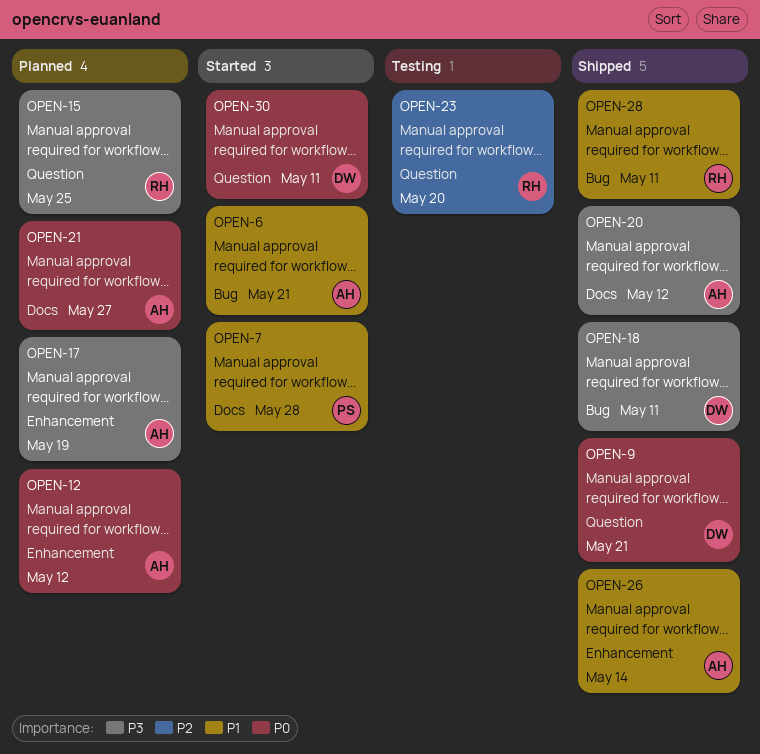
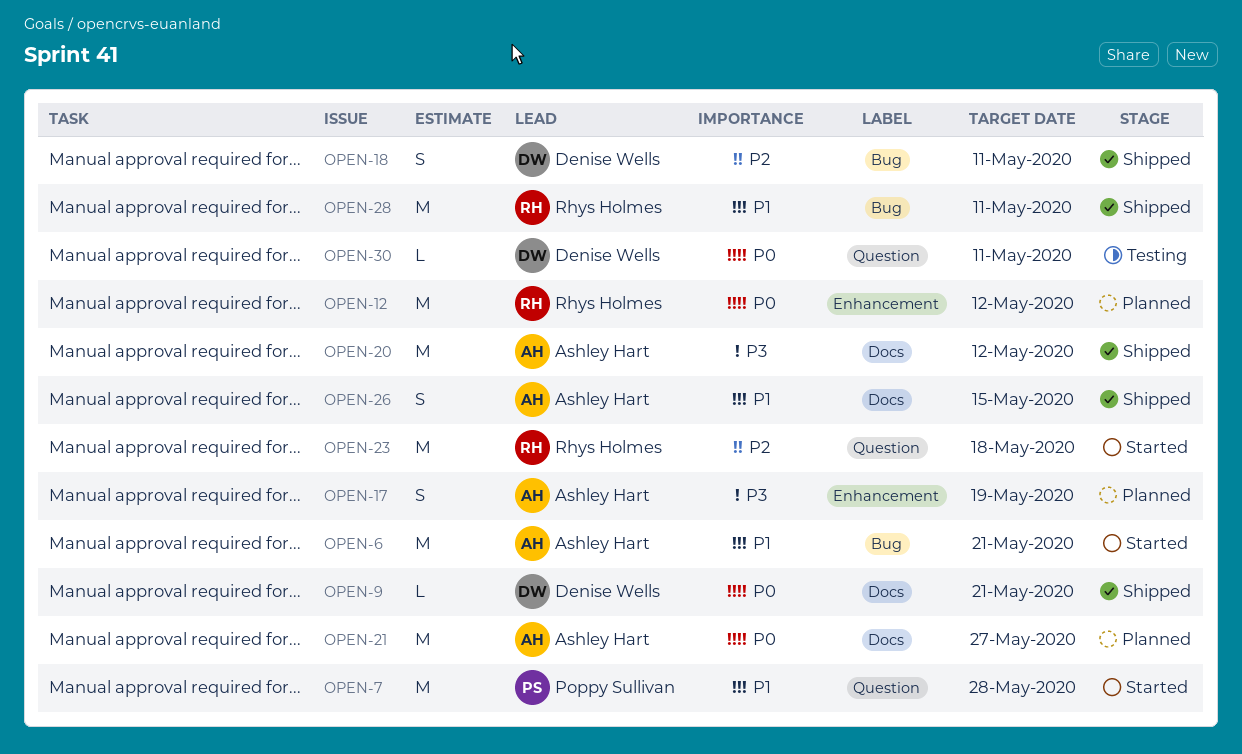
OPEN-7, label: Docs -> Question
OPEN-9, label: Question -> Docs
OPEN-12, owner: Ashley Hart -> Rhys Holmes
OPEN-15: present -> none
OPEN-18, priority: P3 -> P2
OPEN-23, status: Testing -> Started
OPEN-23, due: May 20 -> May 18
OPEN-26, label: Enhancement -> Docs
OPEN-26, due: May 14 -> May 15
OPEN-30, status: Started -> Testing

